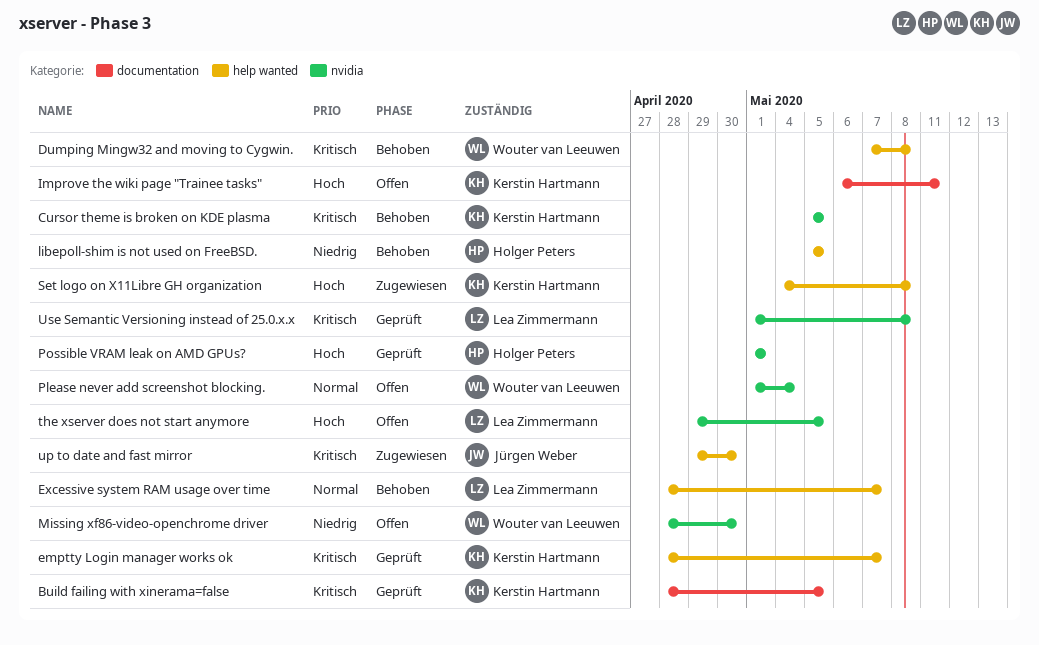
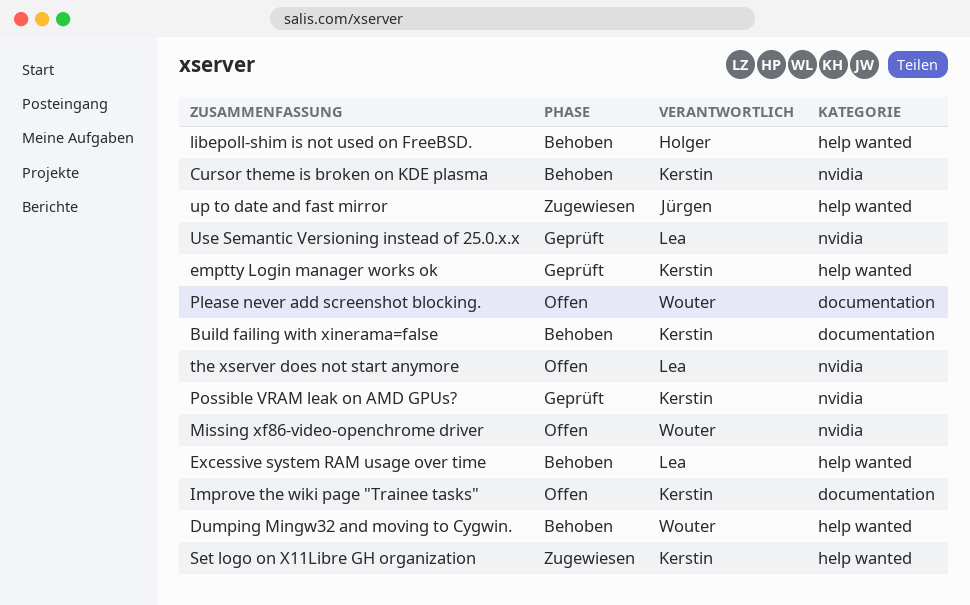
Build failing with xinerama=false, status: Geprüft -> Behoben
Please never add screenshot blocking., label: nvidia -> documentation
Possible VRAM leak on AMD GPUs?, owner: Holger Peters -> Kerstin Hartmann

